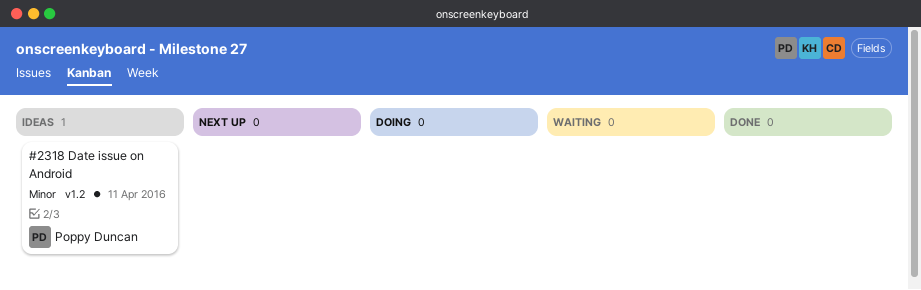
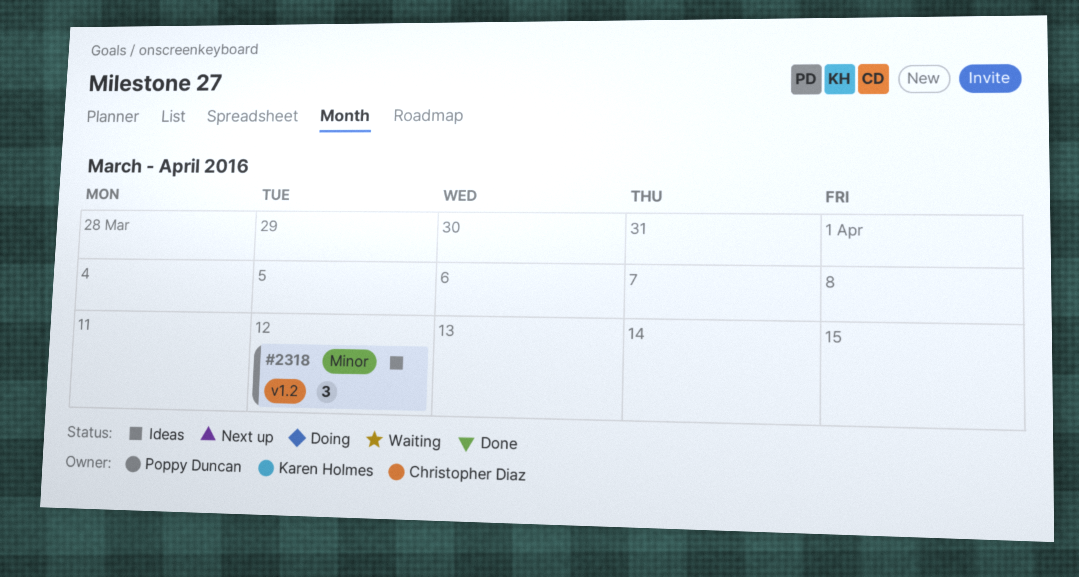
#2318, estimate: 1 -> 3
#2318, due: Apr 11 -> Apr 12

